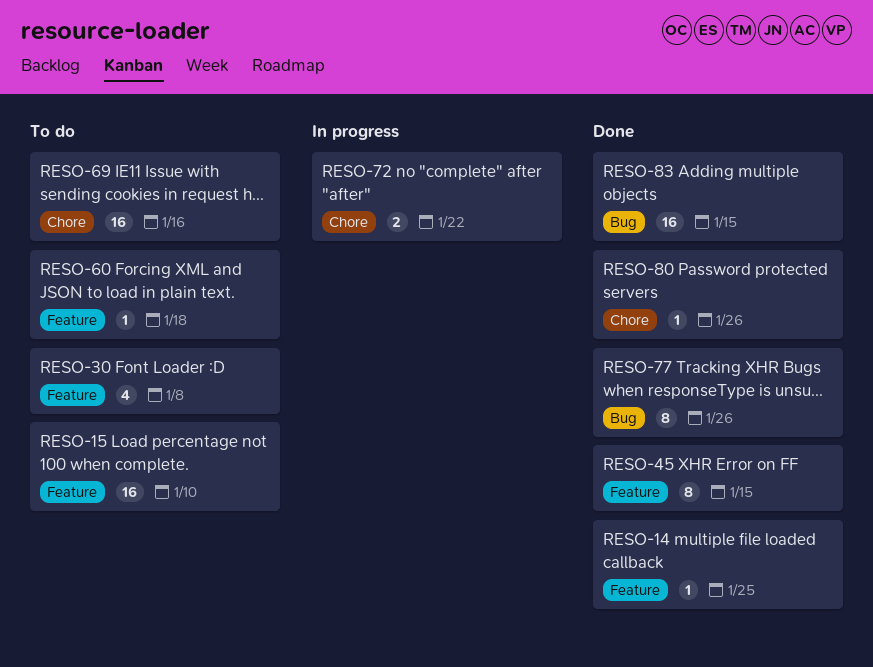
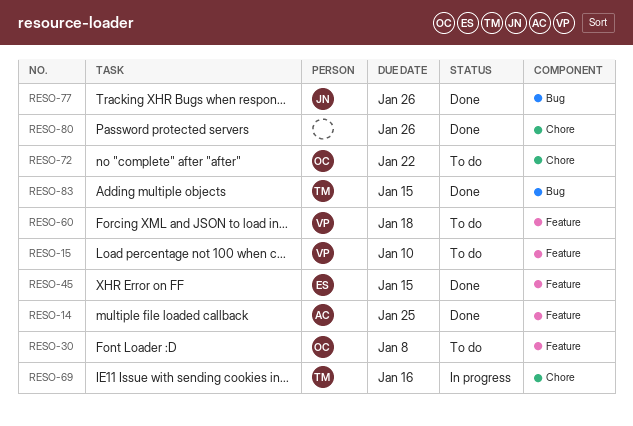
RESO-69, status: To do -> In progress
RESO-72, status: In progress -> To do

